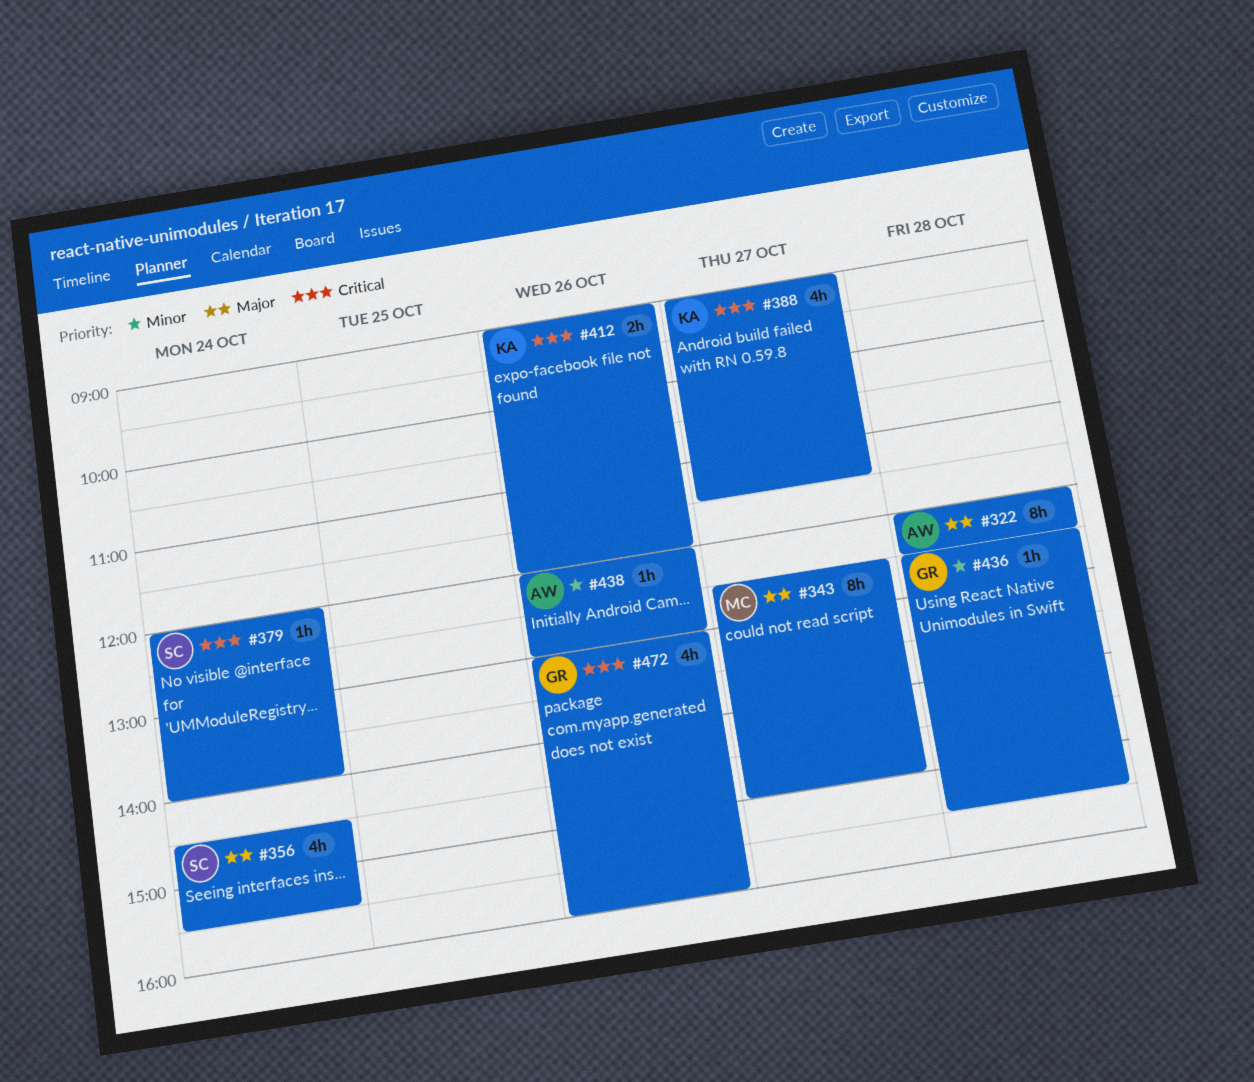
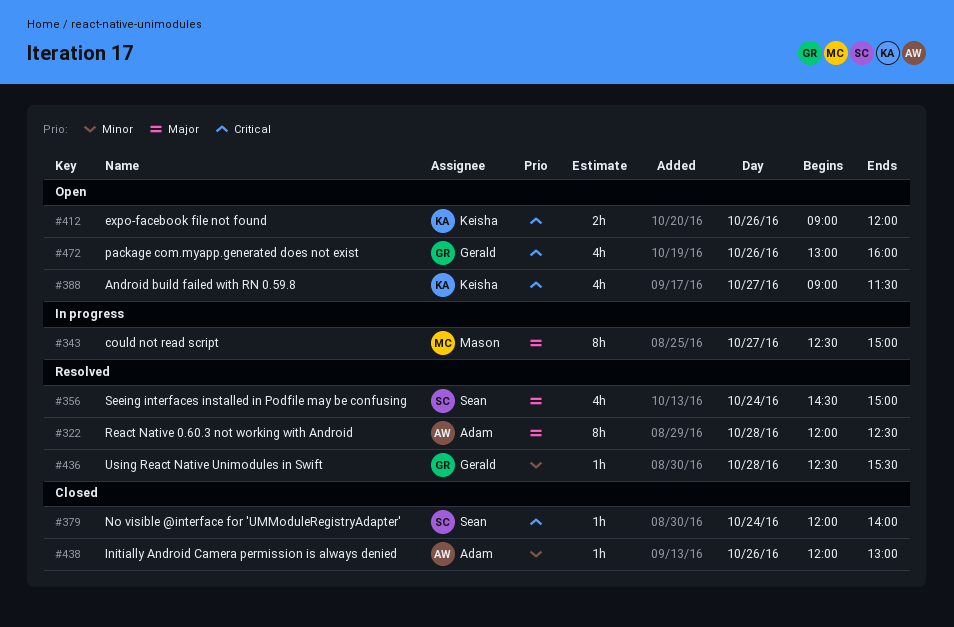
#356, ends: 15:30 -> 15:00

